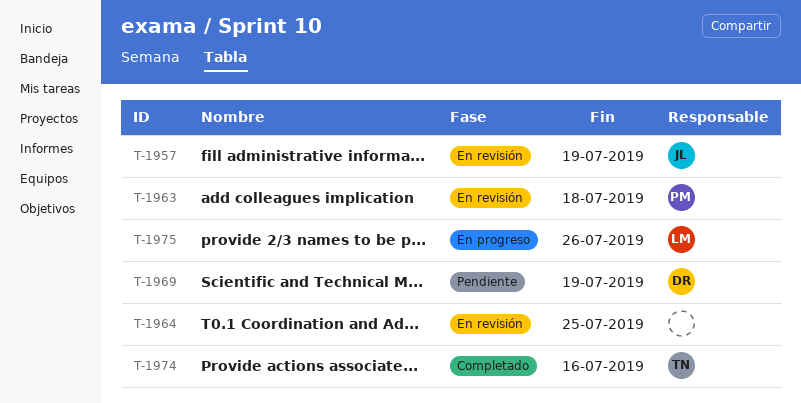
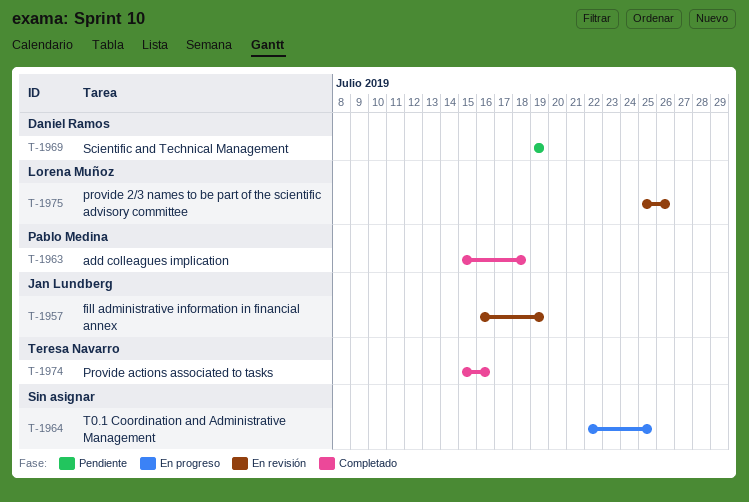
T-1963, status: En revisión -> Completado
T-1964, status: En revisión -> En progreso
T-1975, status: En progreso -> En revisión

